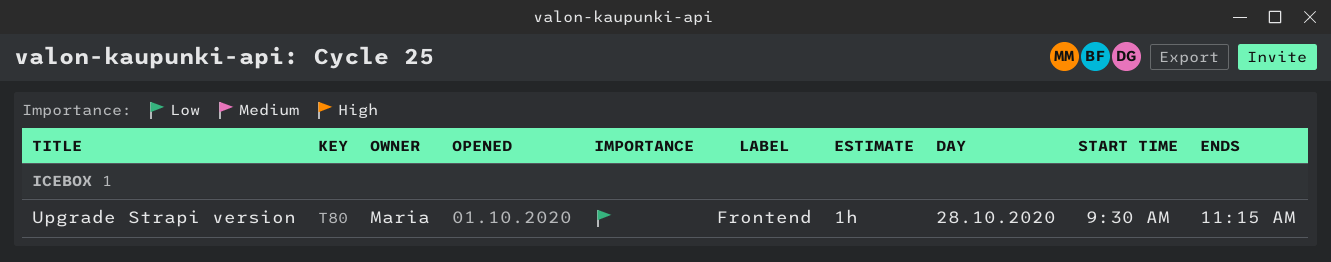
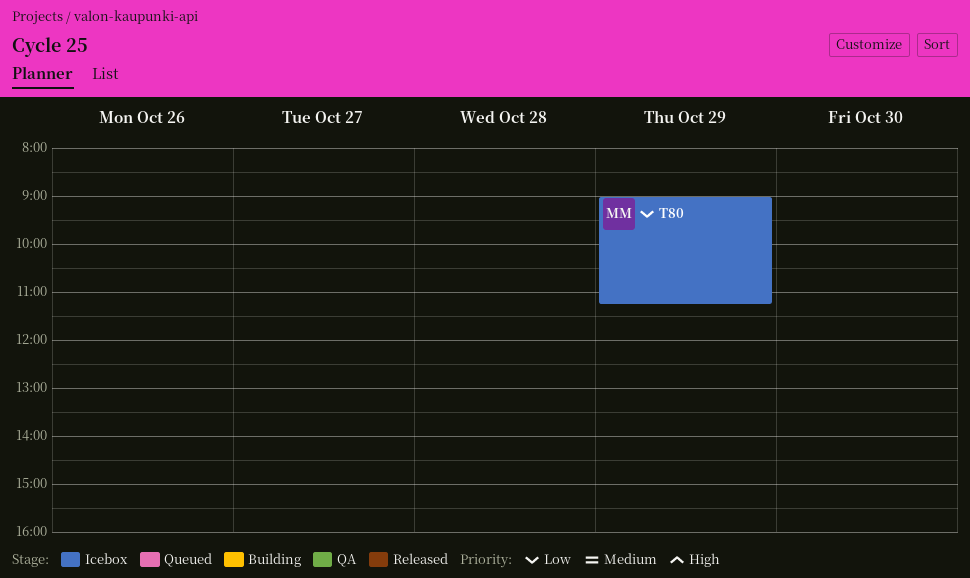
T80, day: Oct 28 -> Oct 29
T80, begins: 09:30 -> 09:00

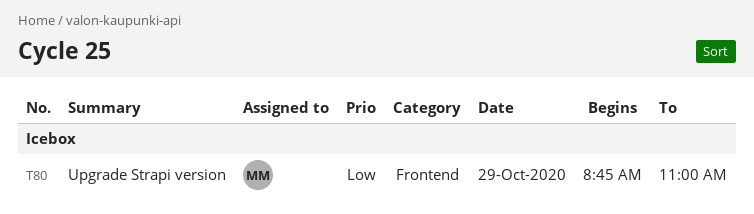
T80, begins: 09:00 -> 08:45
T80, ends: 11:15 -> 11:00

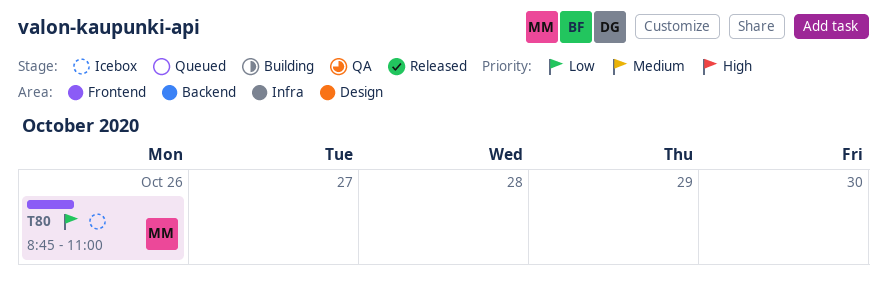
T80, day: Oct 29 -> Oct 26

